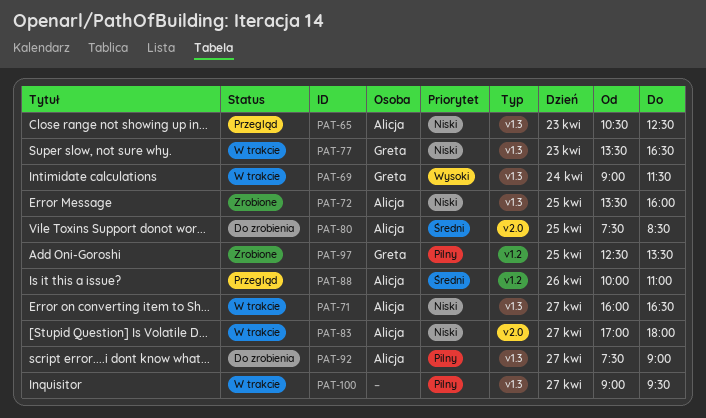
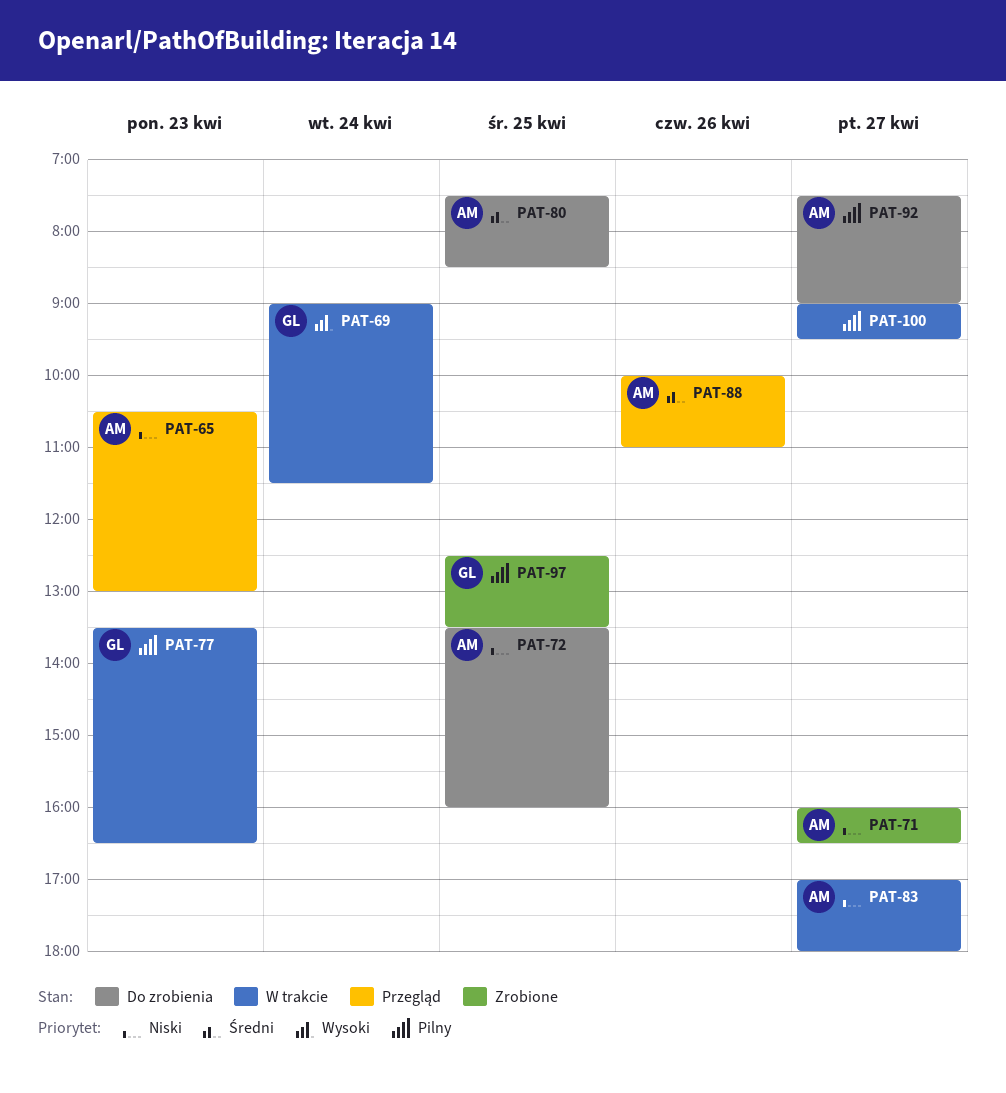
PAT-65, ends: 12:30 -> 13:00
PAT-71, status: W trakcie -> Zrobione
PAT-72, status: Zrobione -> Do zrobienia
PAT-77, priority: Niski -> Pilny

